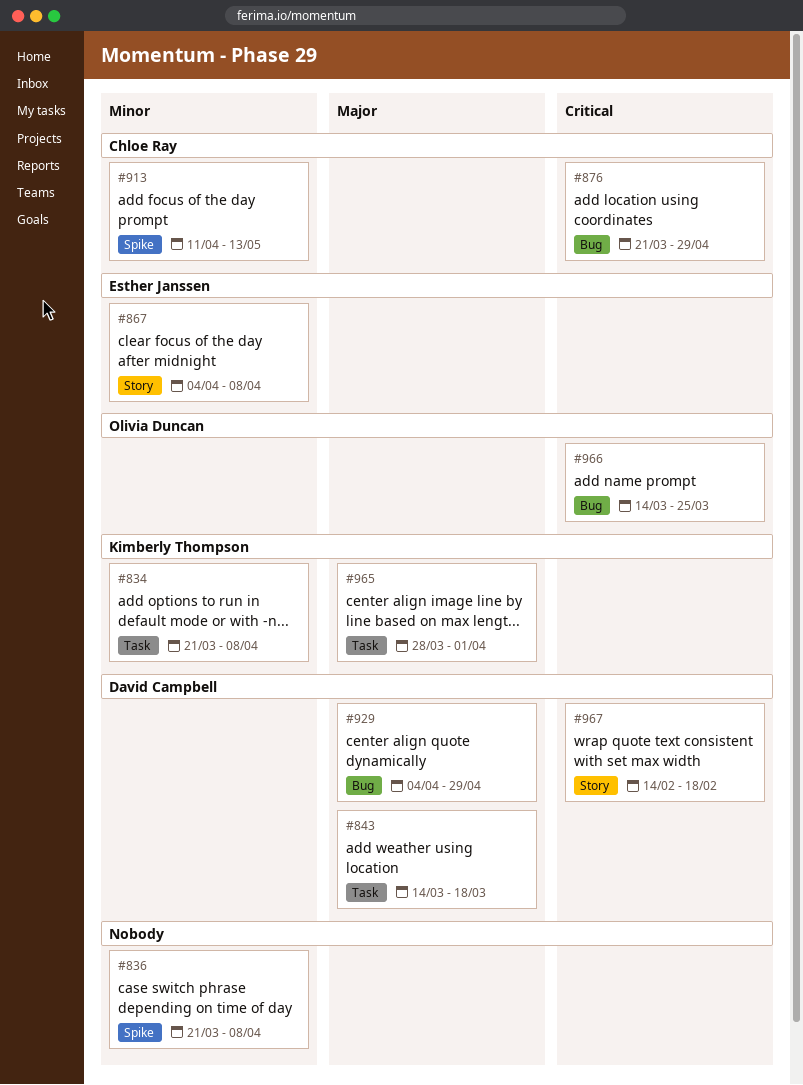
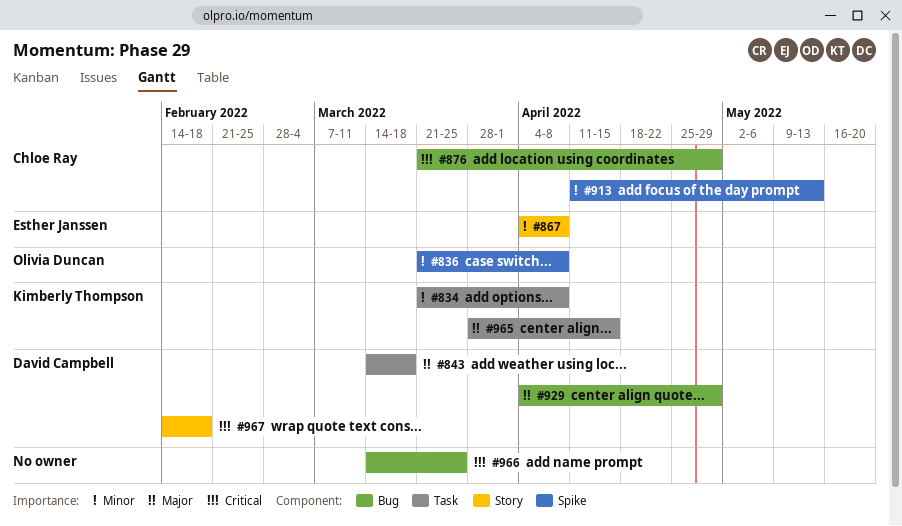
#836, owner: none -> Olivia Duncan
#965, due: Apr 1 -> Apr 15
#966, owner: Olivia Duncan -> none

